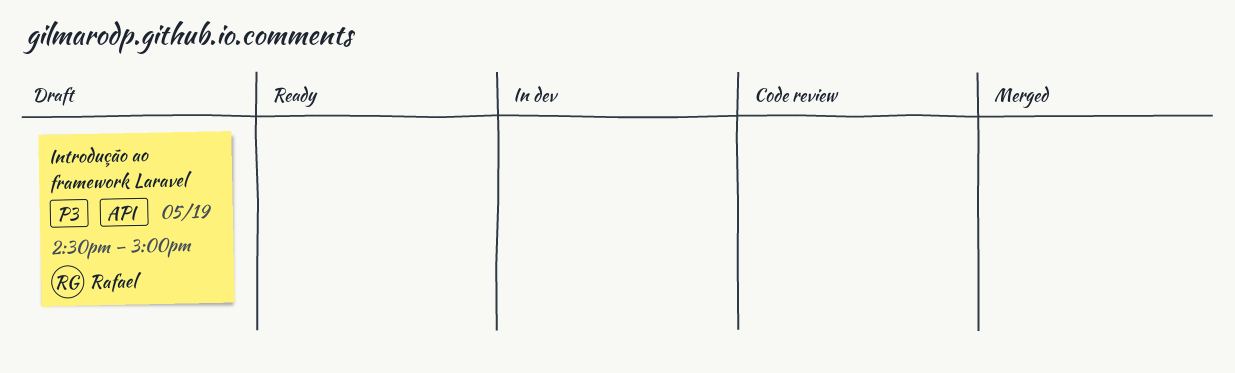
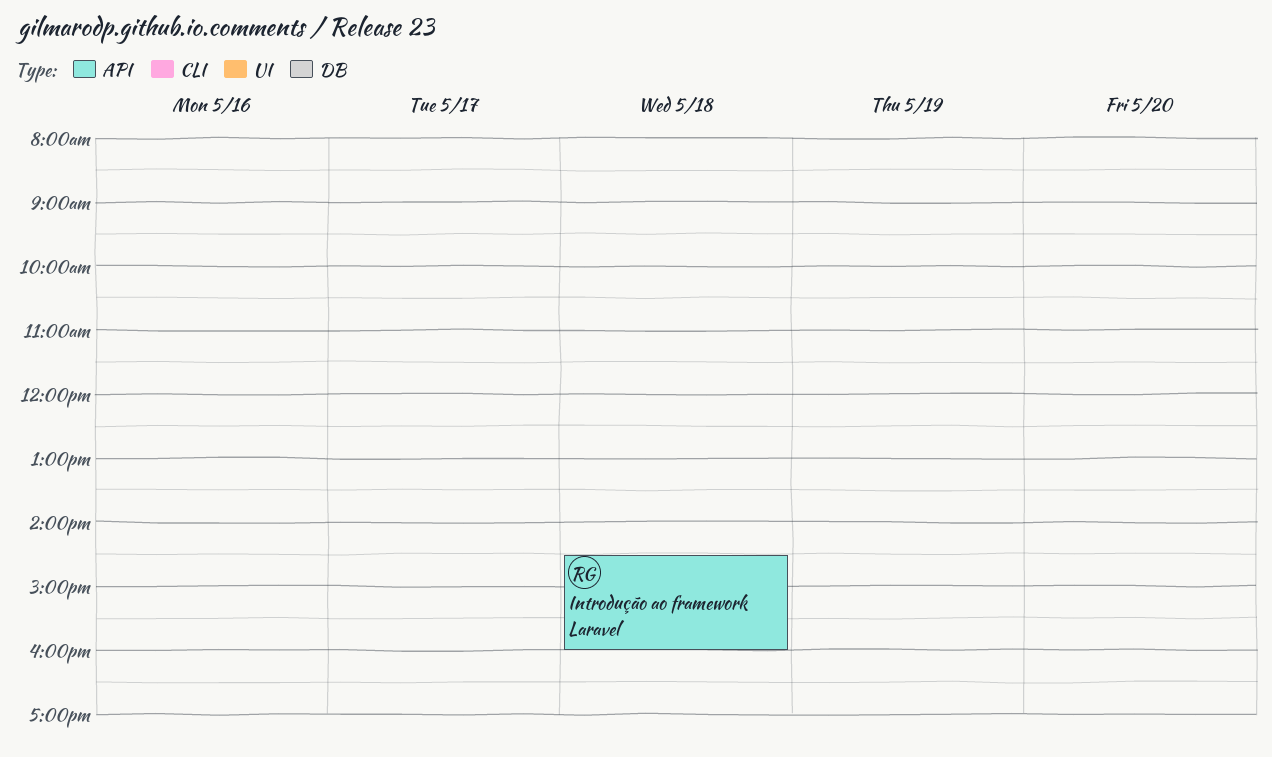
Introdução ao framework Laravel, day: May 19 -> May 18
Introdução ao framework Laravel, ends: 15:00 -> 16:00

